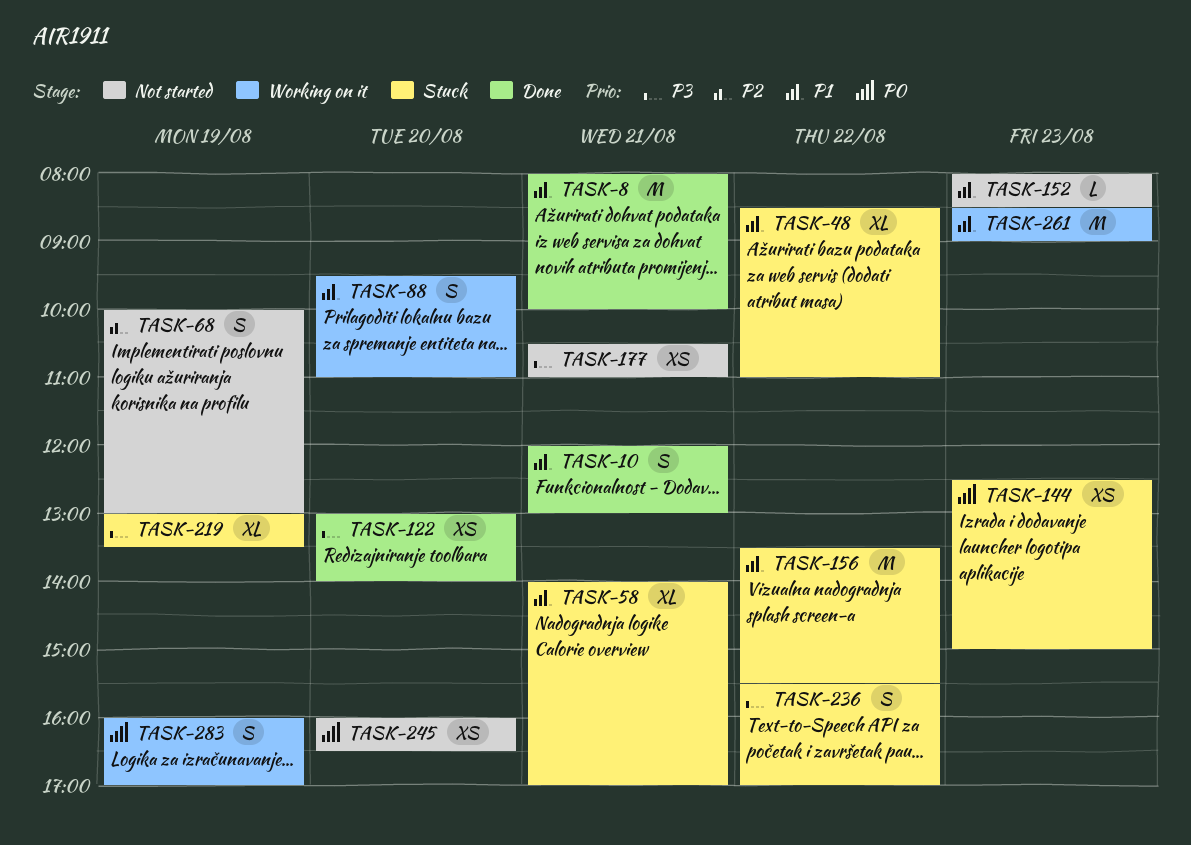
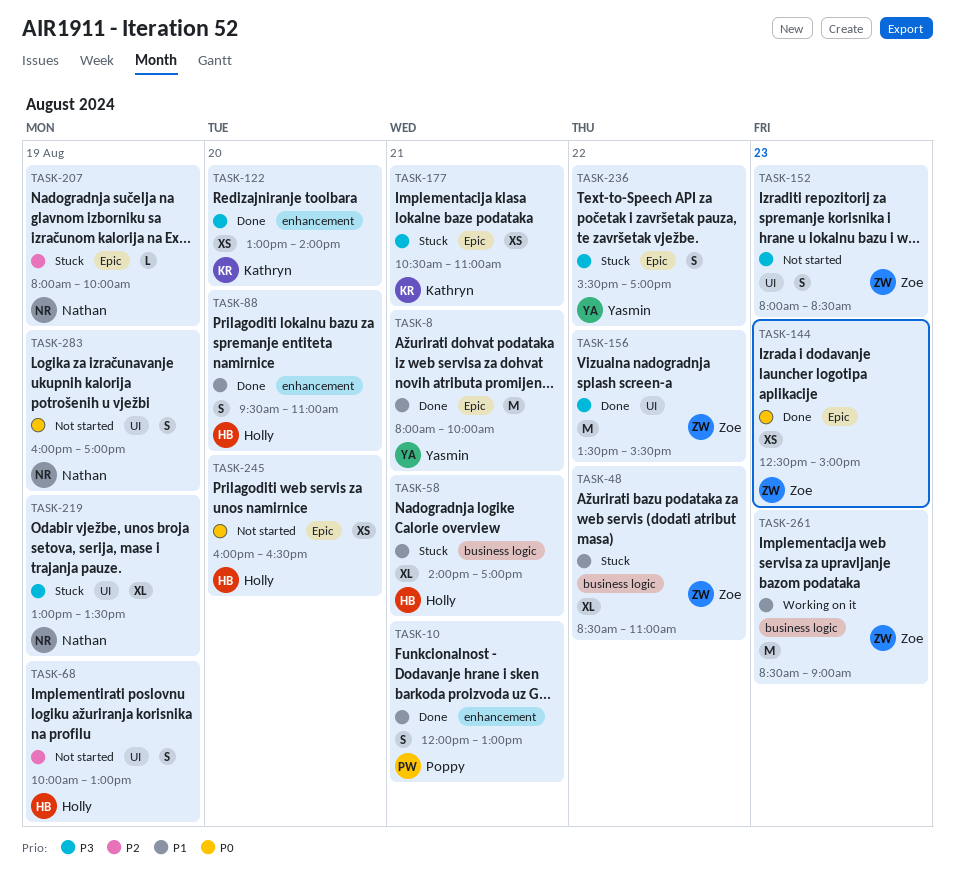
TASK-88, status: Working on it -> Done
TASK-144, status: Stuck -> Done
TASK-152, priority: P1 -> P3
TASK-152, estimate: L -> S
TASK-156, status: Stuck -> Done
TASK-156, priority: P1 -> P3
TASK-177, status: Not started -> Stuck
TASK-207: none -> present
TASK-283, status: Working on it -> Not started

